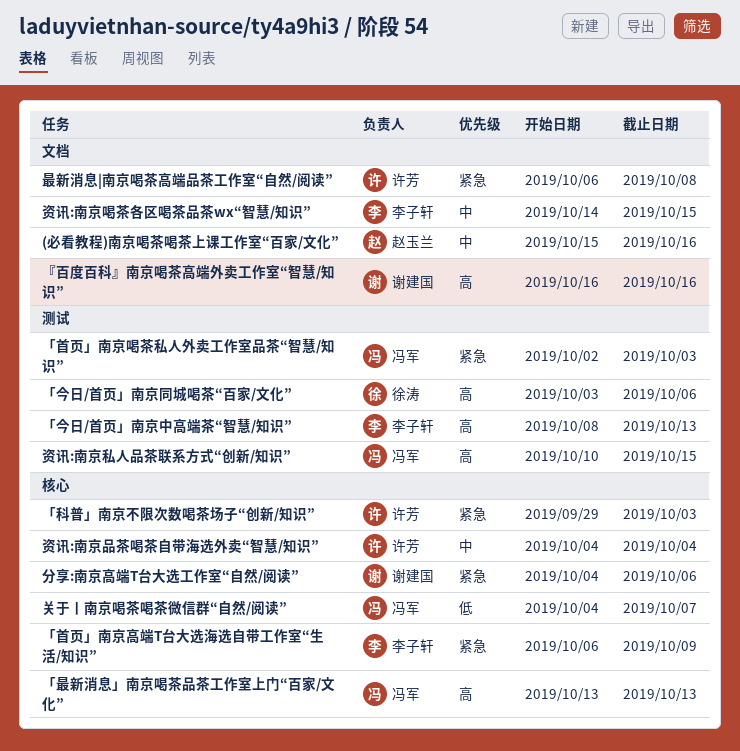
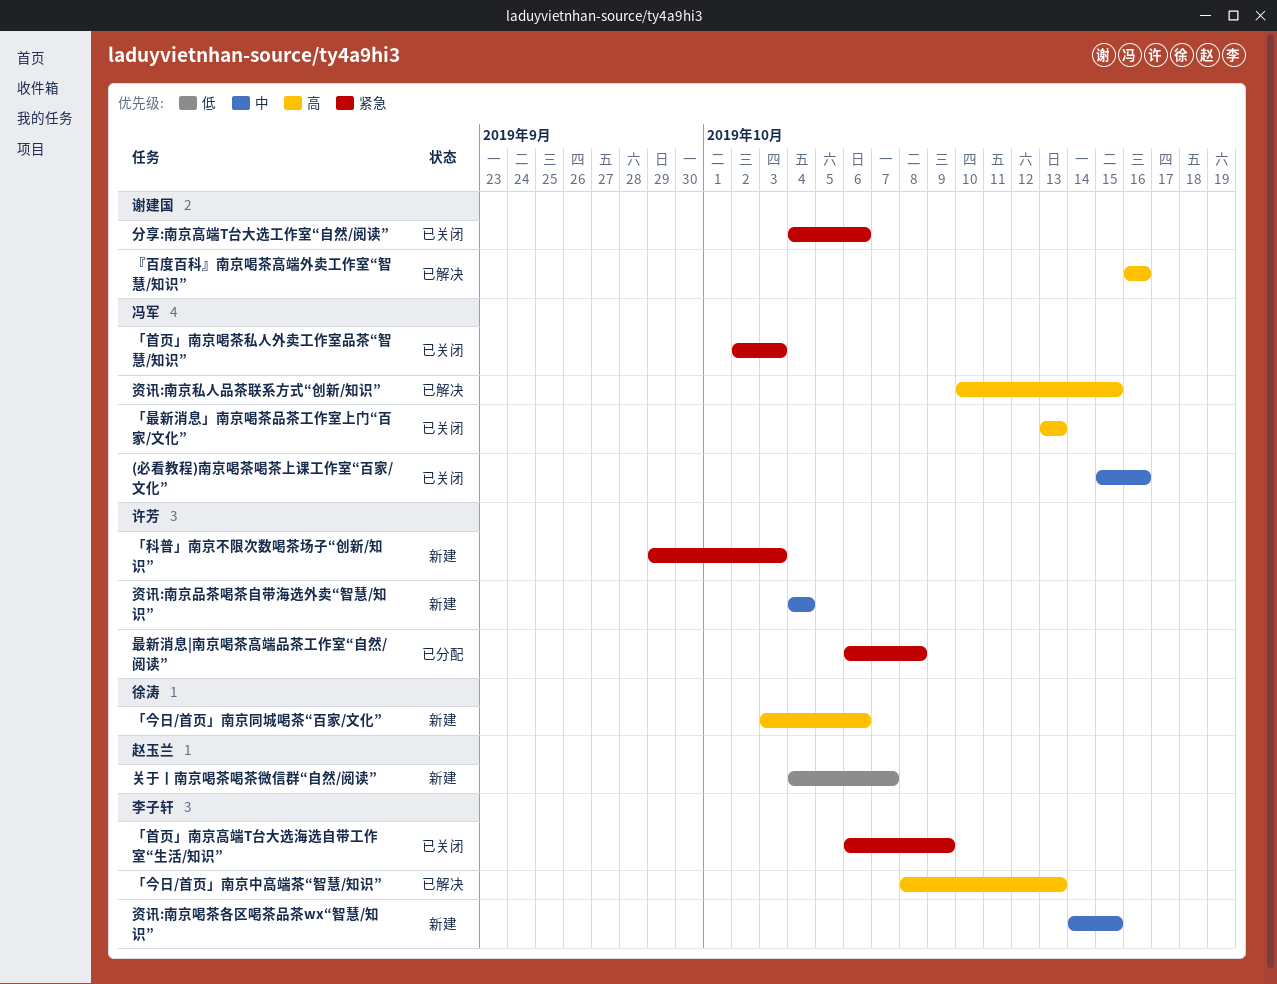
(必看教程)南京喝茶喝茶上课工作室“百家/文化”, owner: 赵玉兰 -> 冯军
关于丨南京喝茶喝茶微信群“自然/阅读”, owner: 冯军 -> 赵玉兰

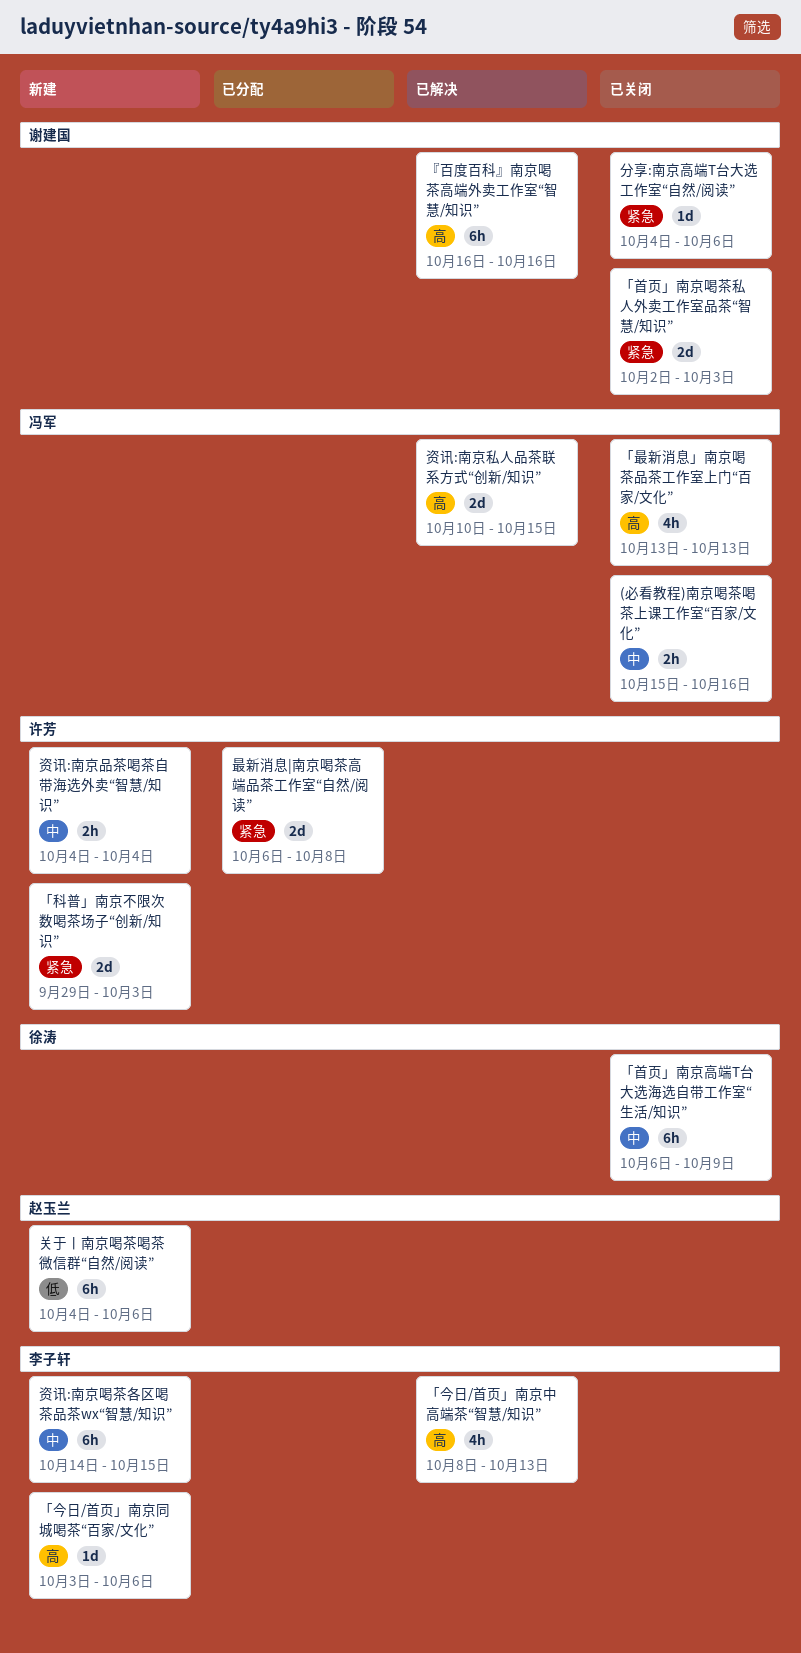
「今日/首页」南京同城喝茶“百家/文化”, owner: 徐涛 -> 李子轩
「首页」南京喝茶私人外卖工作室品茶“智慧/知识”, owner: 冯军 -> 谢建国
「首页」南京高端T台大选海选自带工作室“生活/知识”, owner: 李子轩 -> 徐涛
「首页」南京高端T台大选海选自带工作室“生活/知识”, priority: 紧急 -> 中
关于丨南京喝茶喝茶微信群“自然/阅读”, due: Oct 7 -> Oct 6

